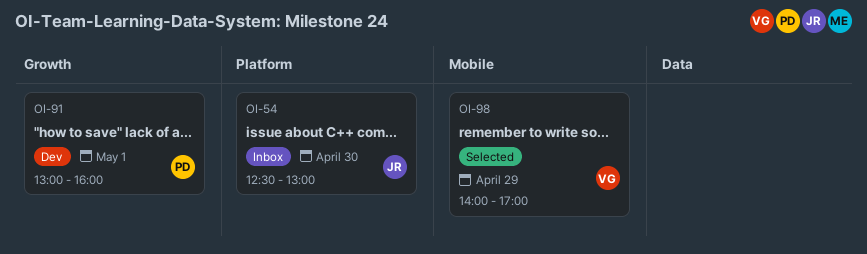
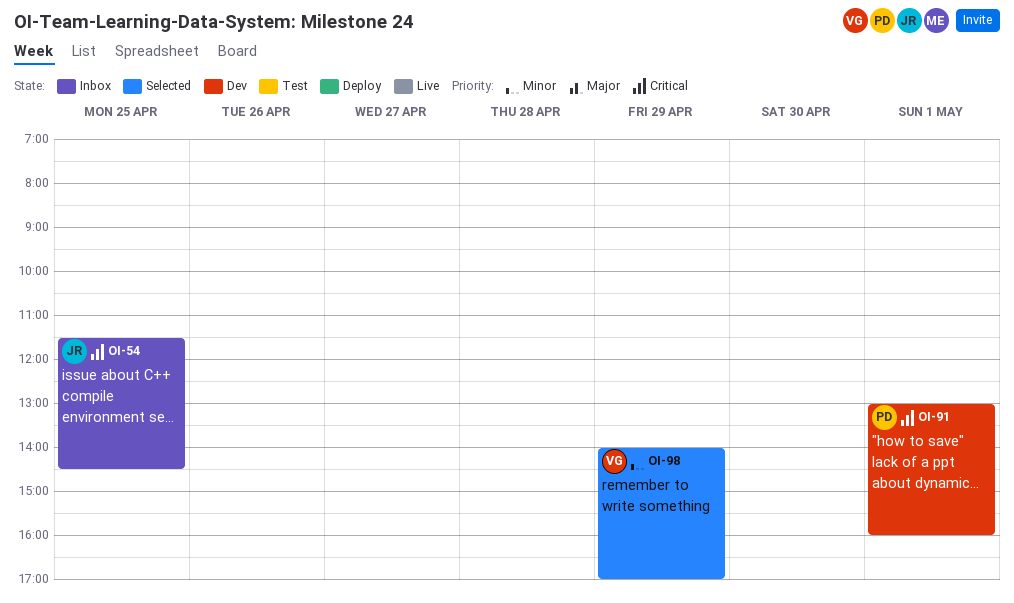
OI-54, day: Apr 30 -> Apr 25
OI-54, begins: 12:30 -> 11:30
OI-54, ends: 13:00 -> 14:30

